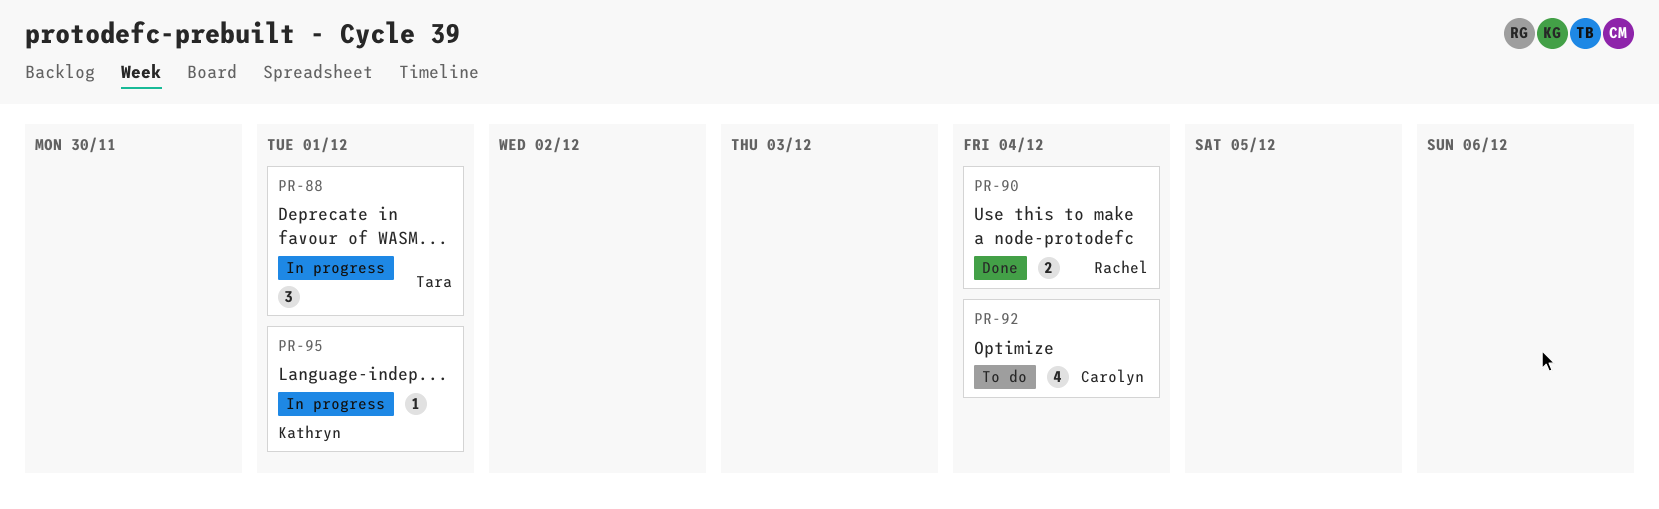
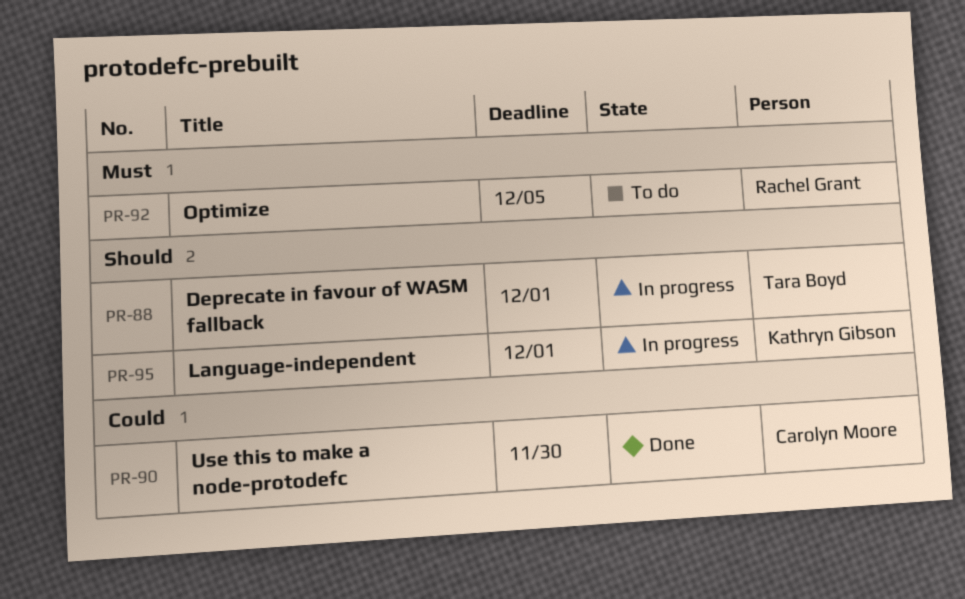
PR-90, owner: Rachel Grant -> Carolyn Moore
PR-90, due: Dec 4 -> Nov 30
PR-92, owner: Carolyn Moore -> Rachel Grant
PR-92, due: Dec 4 -> Dec 5

